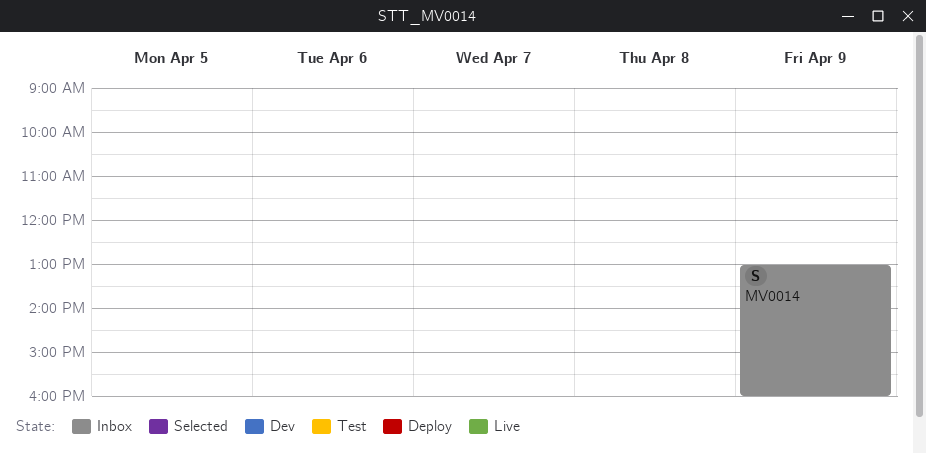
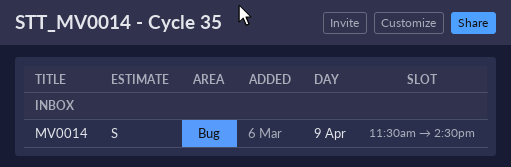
MV0014, begins: 13:00 -> 11:30
MV0014, ends: 16:00 -> 14:30

